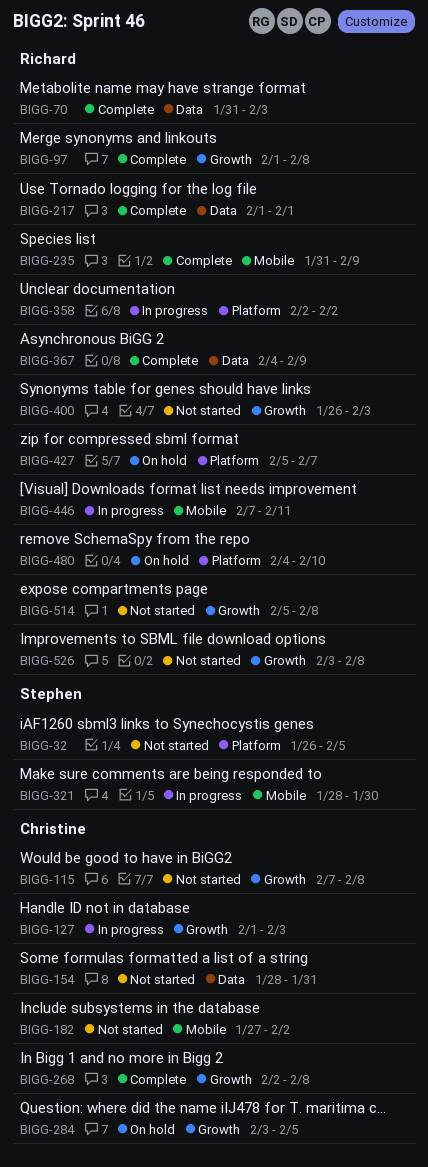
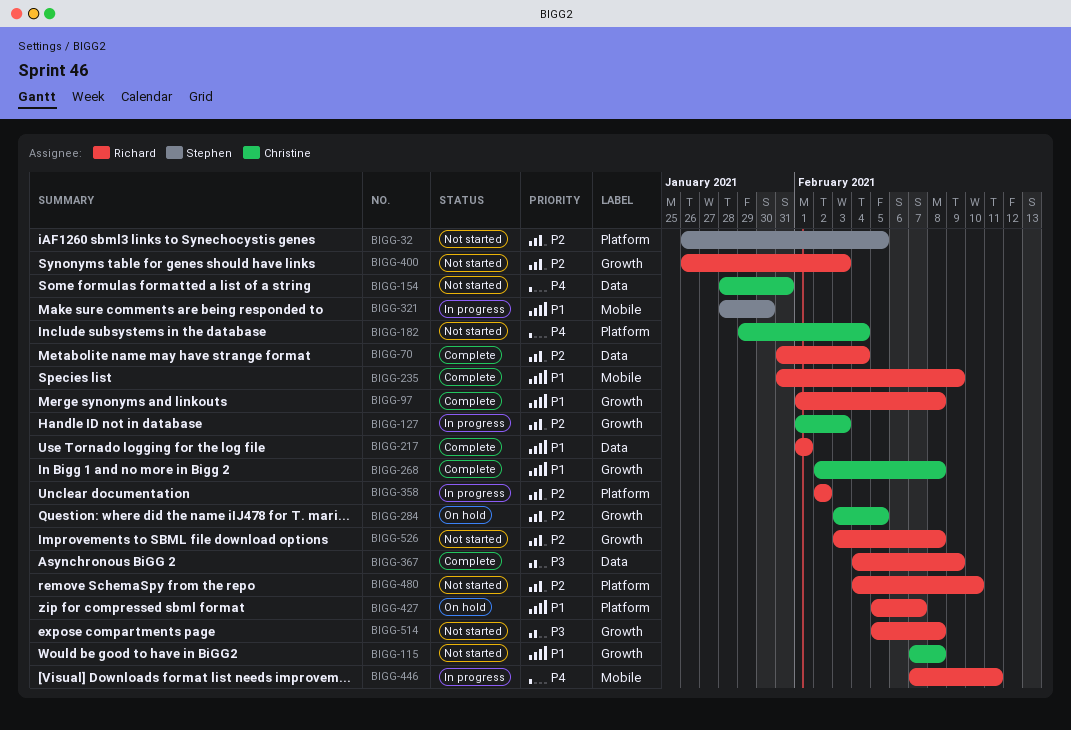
BIGG-70, due: Feb 3 -> Feb 4
BIGG-182, label: Mobile -> Platform
BIGG-182, start: Jan 27 -> Jan 29
BIGG-182, due: Feb 2 -> Feb 4
BIGG-480, status: On hold -> Not started

